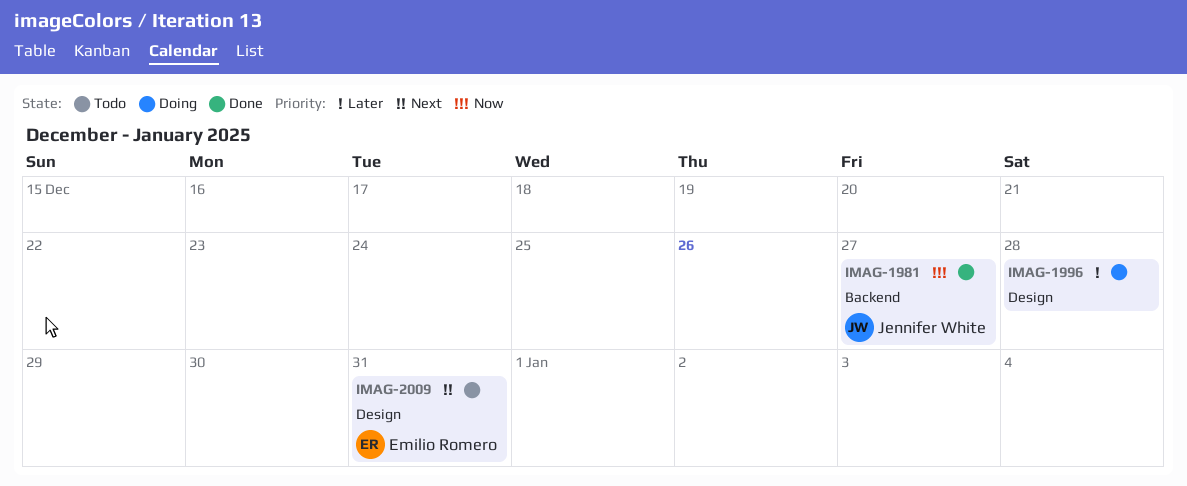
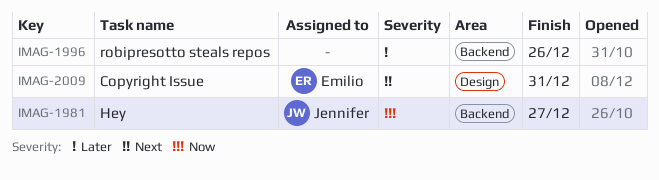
IMAG-1996, label: Design -> Backend
IMAG-1996, due: Dec 28 -> Dec 26

